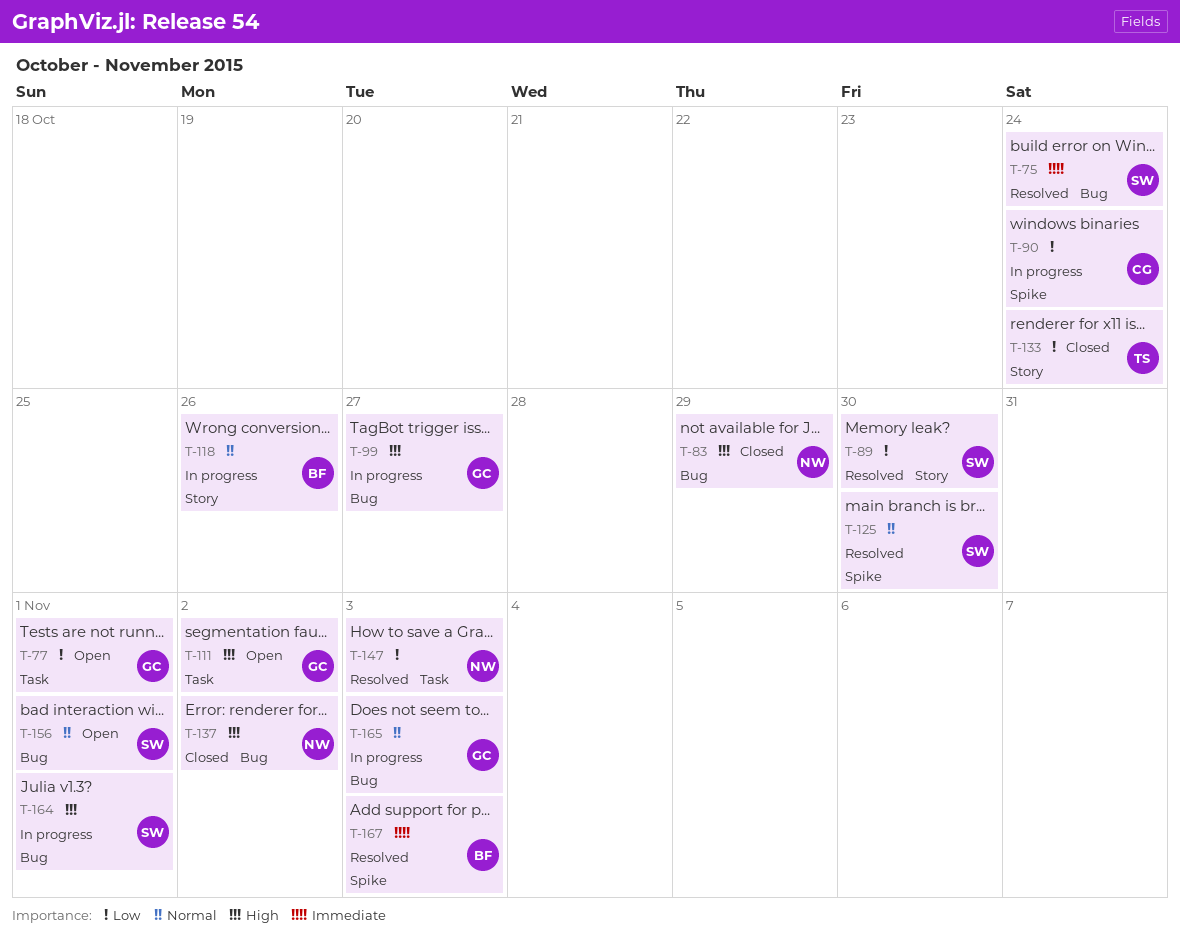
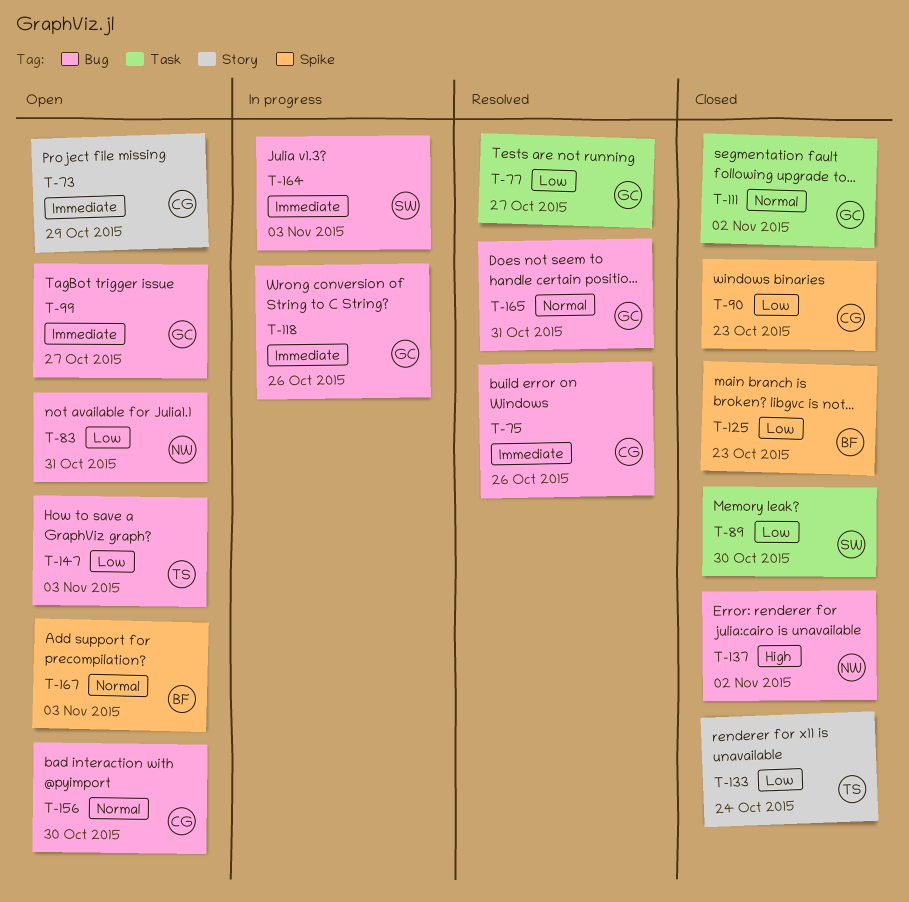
T-73: none -> present
T-75, owner: SW -> CG
T-75, due: Oct 24 -> Oct 26
T-77, status: Open -> Resolved
T-77, due: Nov 1 -> Oct 27
T-83, status: Closed -> Open
T-83, priority: High -> Low
T-83, due: Oct 29 -> Oct 31
T-89, status: Resolved -> Closed
T-89, label: Story -> Task
T-90, status: In progress -> Closed
T-90, due: Oct 24 -> Oct 23
T-99, status: In progress -> Open
T-99, priority: High -> Immediate
T-111, status: Open -> Closed
T-111, priority: High -> Normal
T-118, owner: BF -> GC
T-118, priority: Normal -> Immediate
T-118, label: Story -> Bug
T-125, status: Resolved -> Closed
T-125, owner: SW -> BF
T-125, priority: Normal -> Low
T-125, due: Oct 30 -> Oct 23
T-147, status: Resolved -> Open
T-147, owner: NW -> TS
T-147, label: Task -> Bug
T-156, owner: SW -> CG
T-156, due: Nov 1 -> Oct 30
T-164, priority: High -> Immediate
T-164, due: Nov 1 -> Nov 3
T-165, status: In progress -> Resolved
T-165, due: Nov 3 -> Oct 31
T-167, status: Resolved -> Open
T-167, priority: Immediate -> Normal

